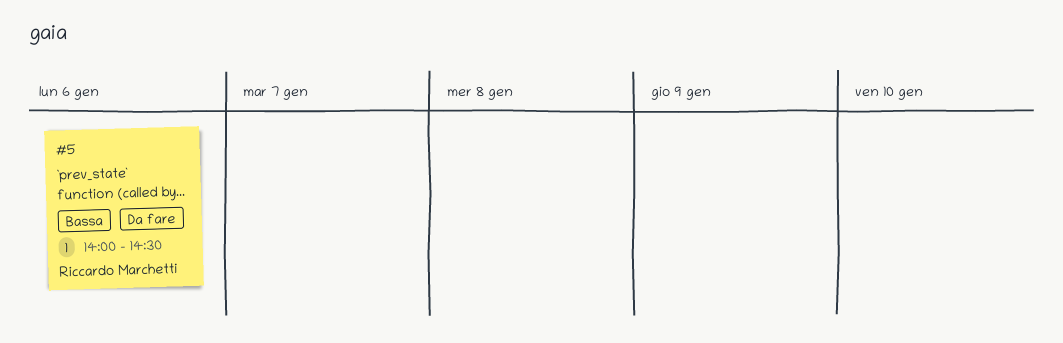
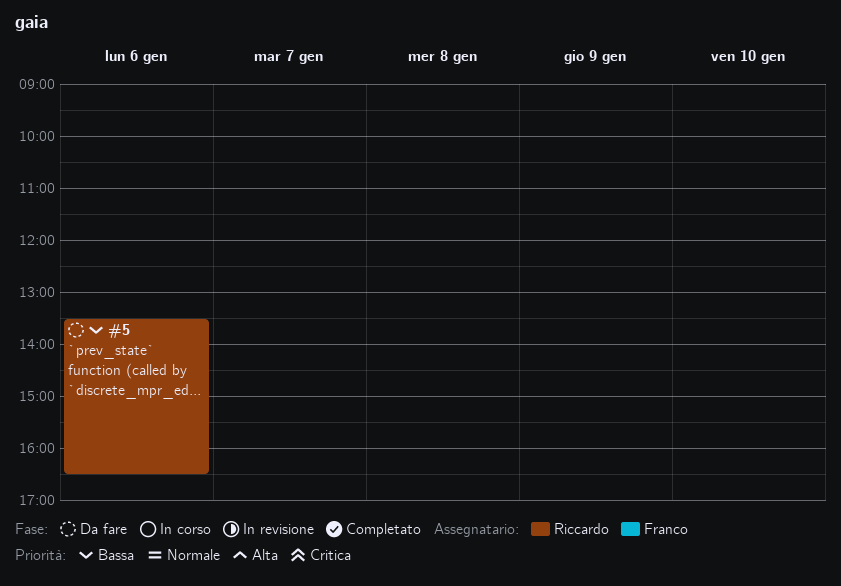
#5, begins: 14:00 -> 13:30
#5, ends: 14:30 -> 16:30

